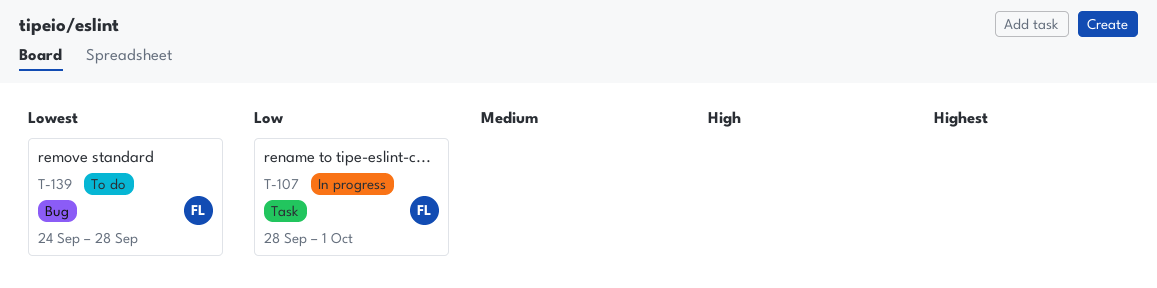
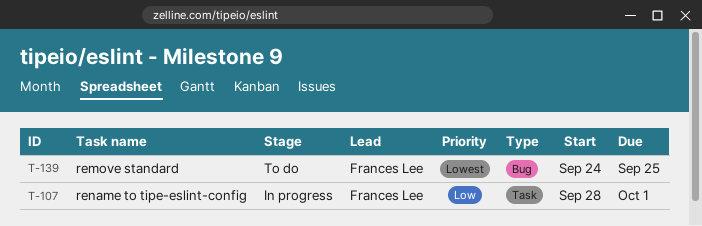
T-139, due: Sep 28 -> Sep 25

